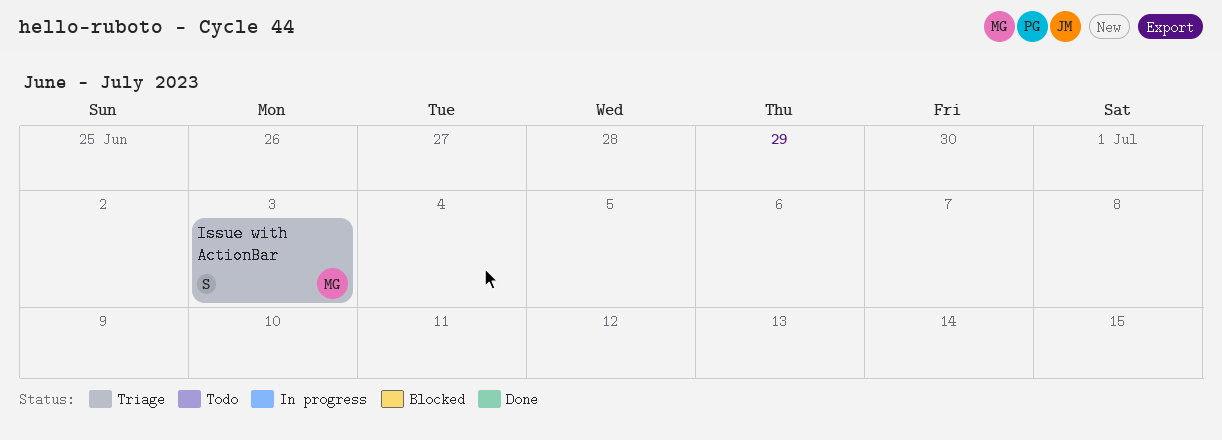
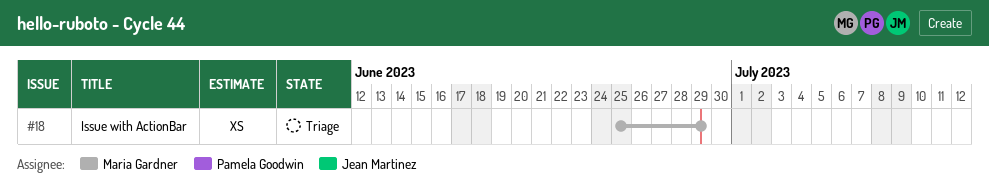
Issue with ActionBar, estimate: S -> XS
Issue with ActionBar, due: Jul 3 -> Jun 29

